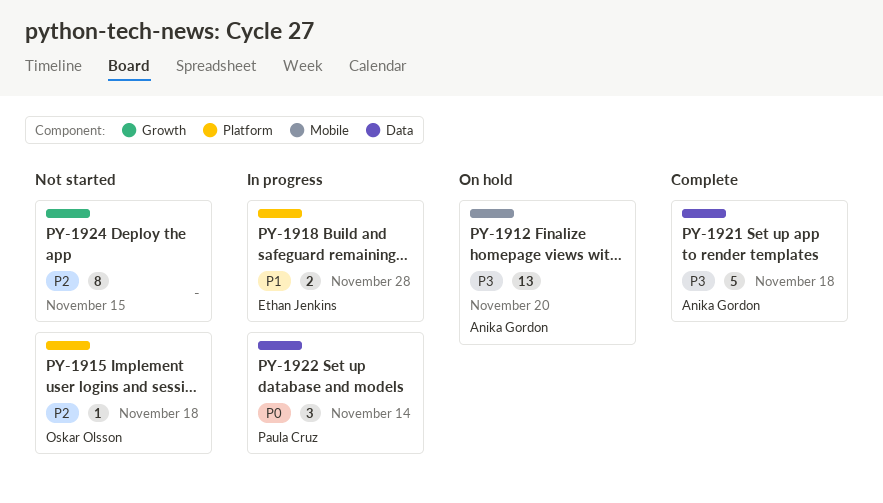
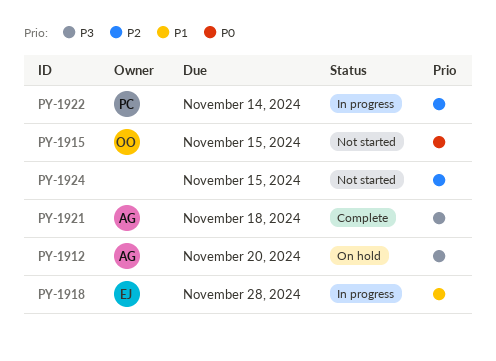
PY-1915, priority: P2 -> P0
PY-1915, due: Nov 18 -> Nov 15
PY-1922, priority: P0 -> P2

